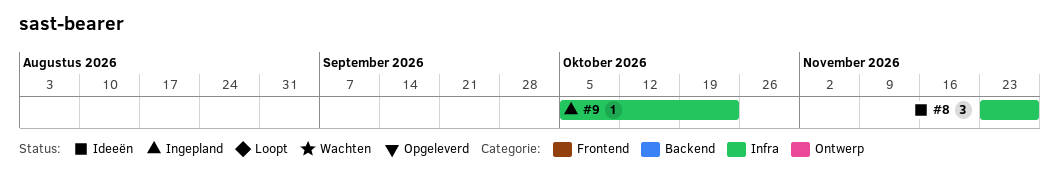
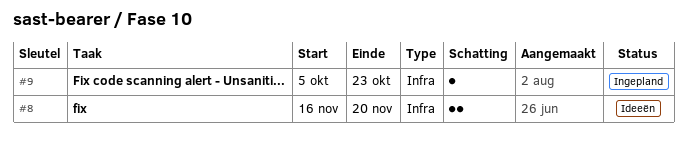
#8, estimate: 3 -> 2
#8, start: Nov 23 -> Nov 16
#8, due: Nov 27 -> Nov 20

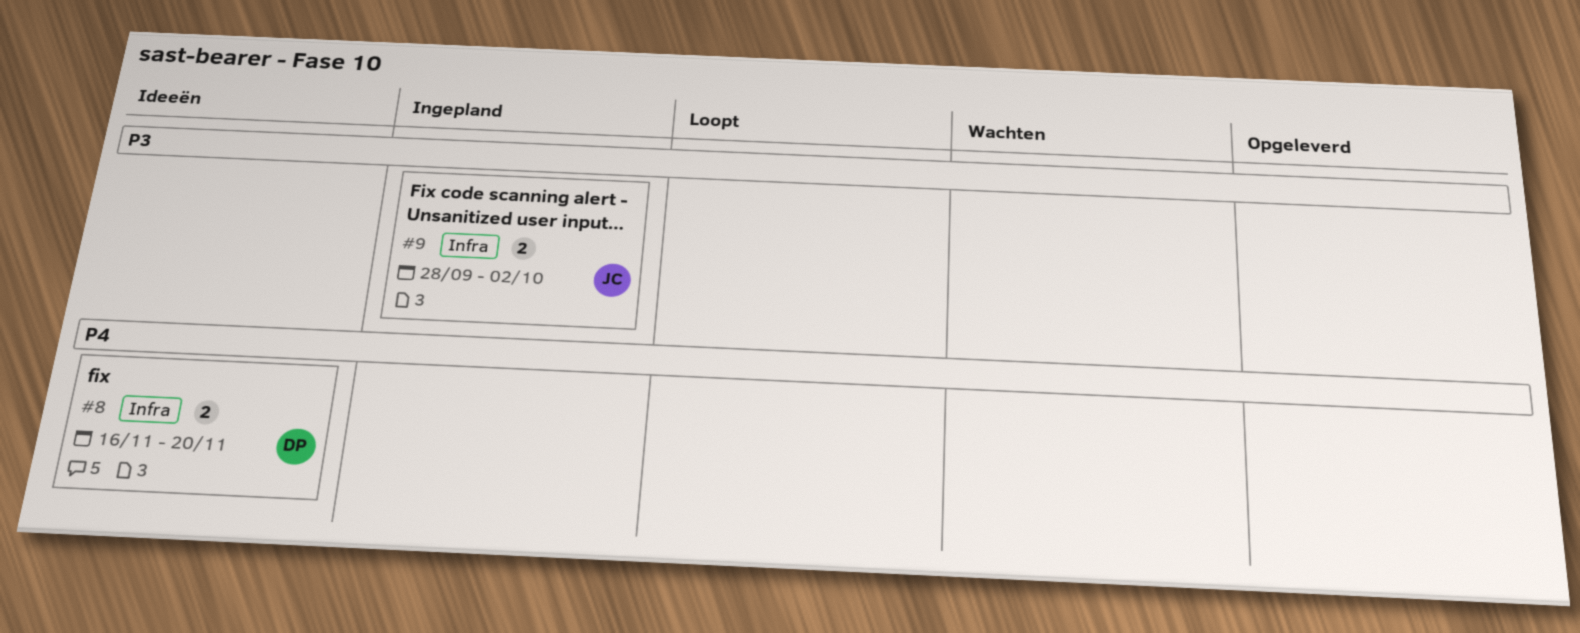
#9, estimate: 1 -> 2
#9, start: Oct 5 -> Sep 28
#9, due: Oct 23 -> Oct 2

